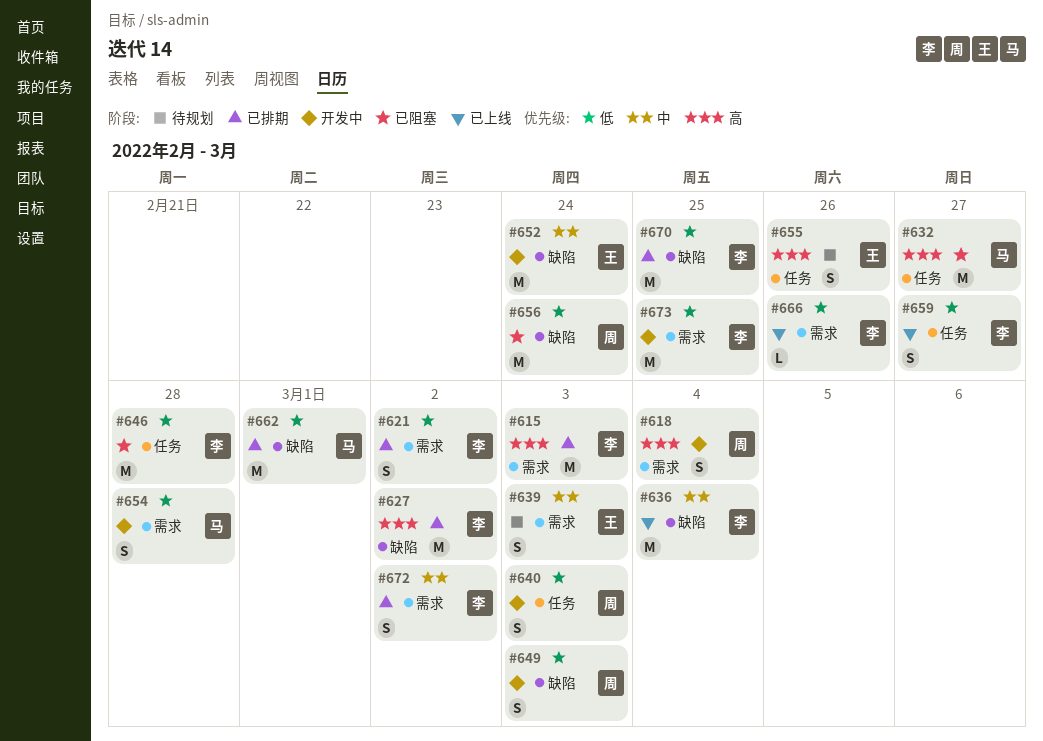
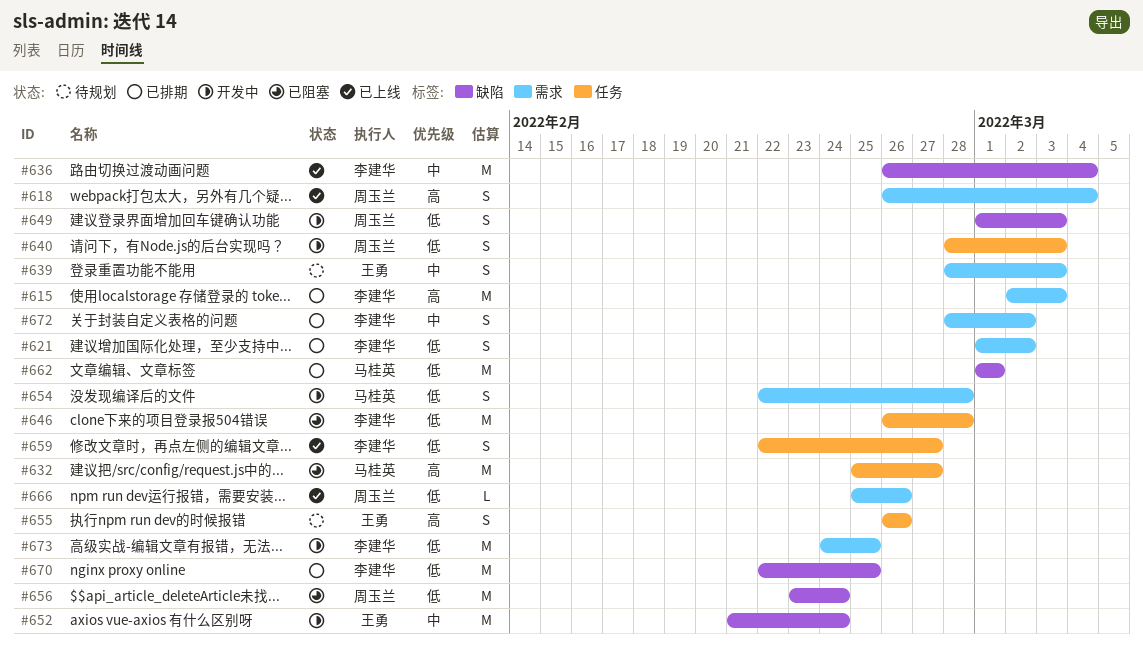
#618, status: 开发中 -> 已上线
#627: present -> none
#666, owner: 李建华 -> 周玉兰

